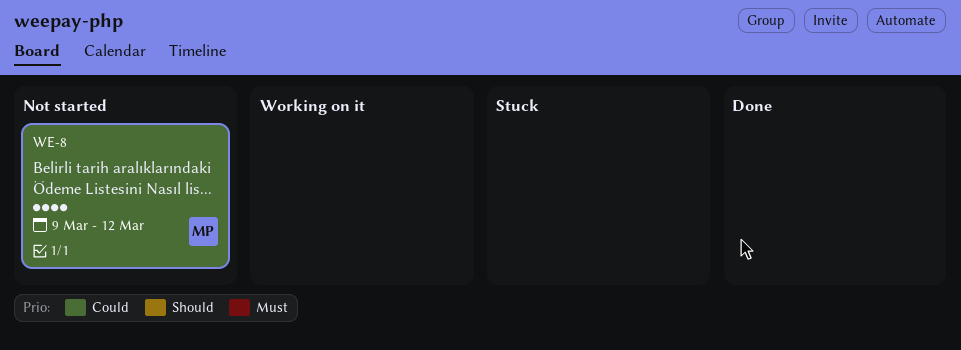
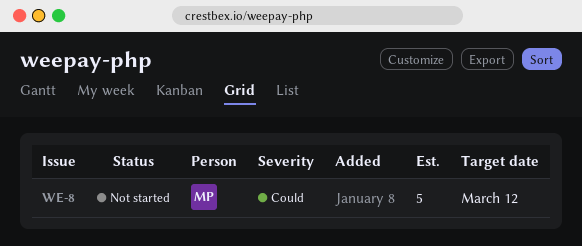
WE-8, estimate: 4 -> 5

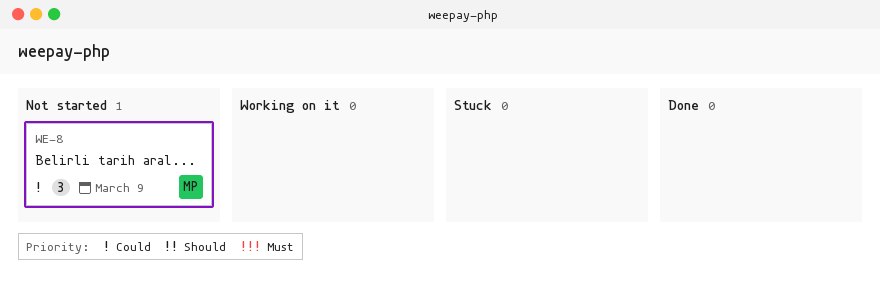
WE-8, estimate: 5 -> 3
WE-8, due: Mar 12 -> Mar 9

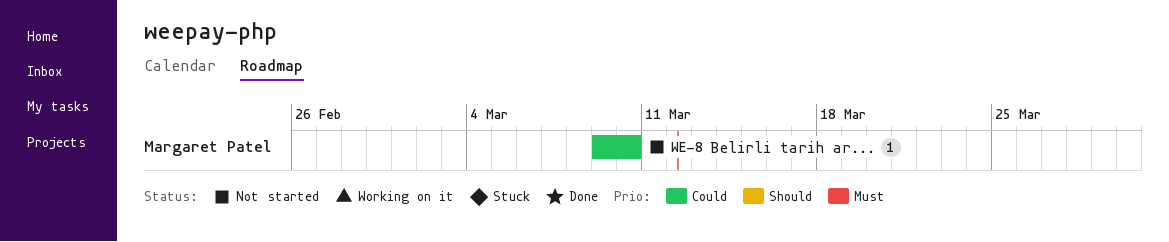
WE-8, estimate: 3 -> 1
WE-8, due: Mar 9 -> Mar 10

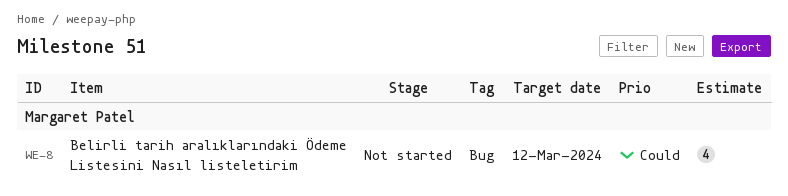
WE-8, estimate: 1 -> 4
WE-8, due: Mar 10 -> Mar 12

